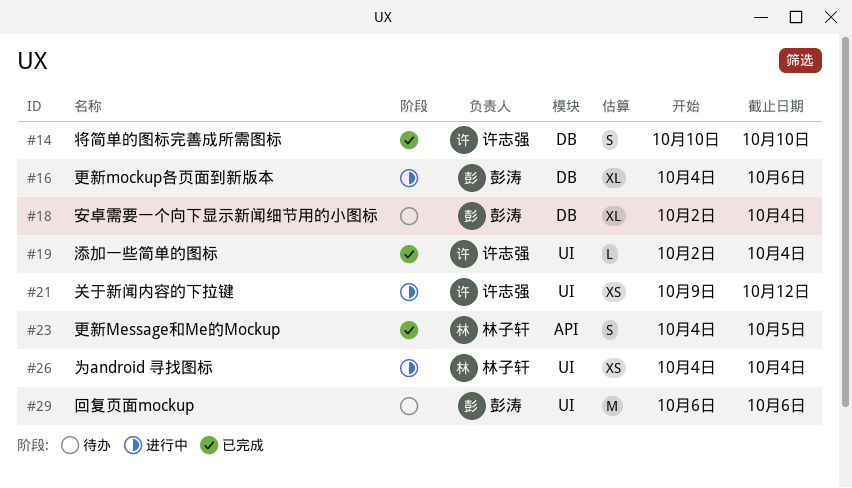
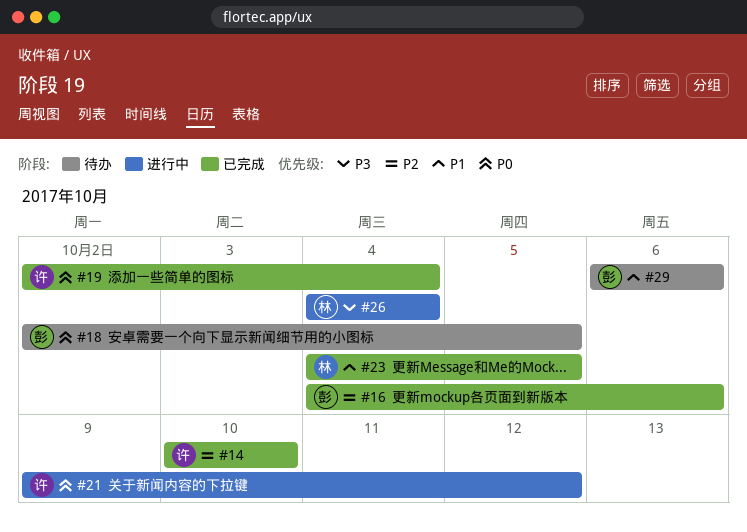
#16, status: 进行中 -> 已完成
#18, due: Oct 4 -> Oct 5

